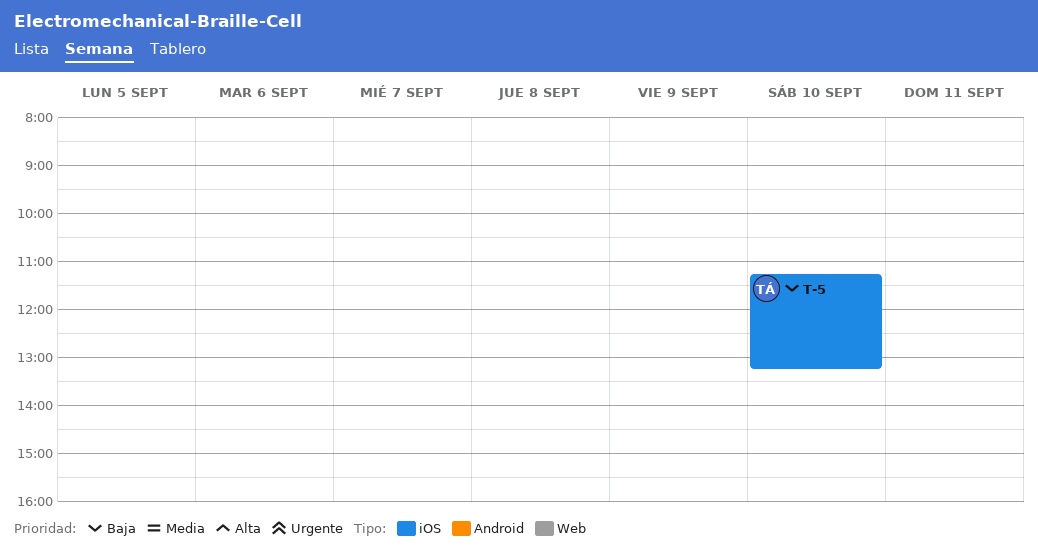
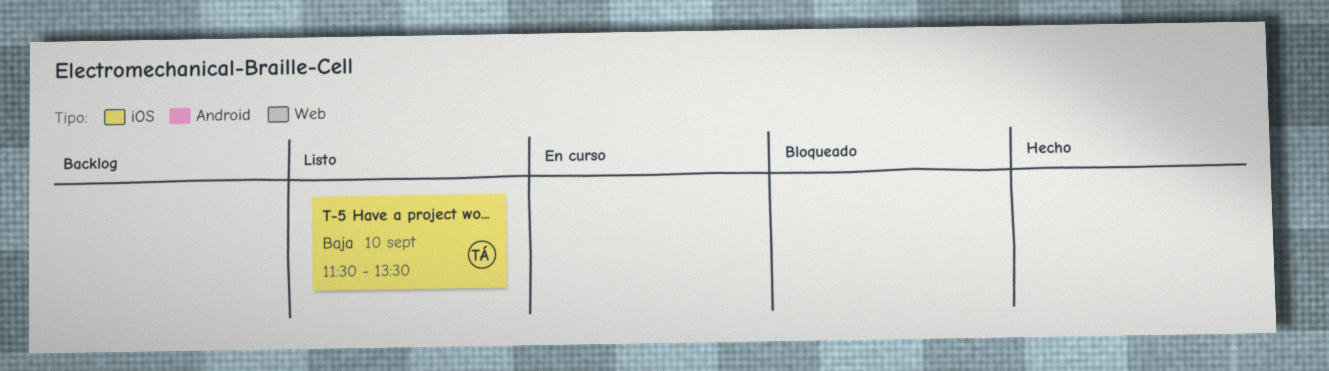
T-5, begins: 11:15 -> 11:30
T-5, ends: 13:15 -> 13:30

